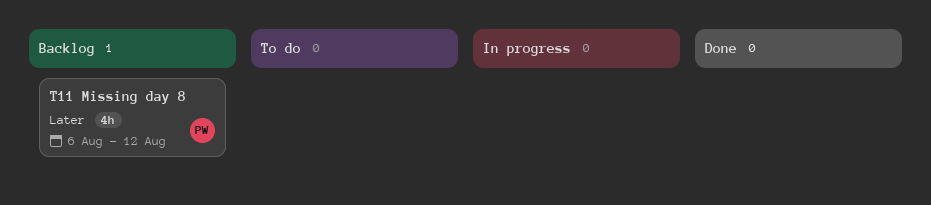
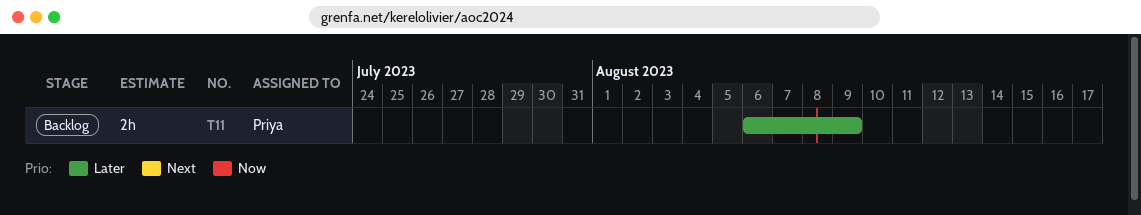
T11, estimate: 4h -> 2h
T11, due: Aug 12 -> Aug 9

